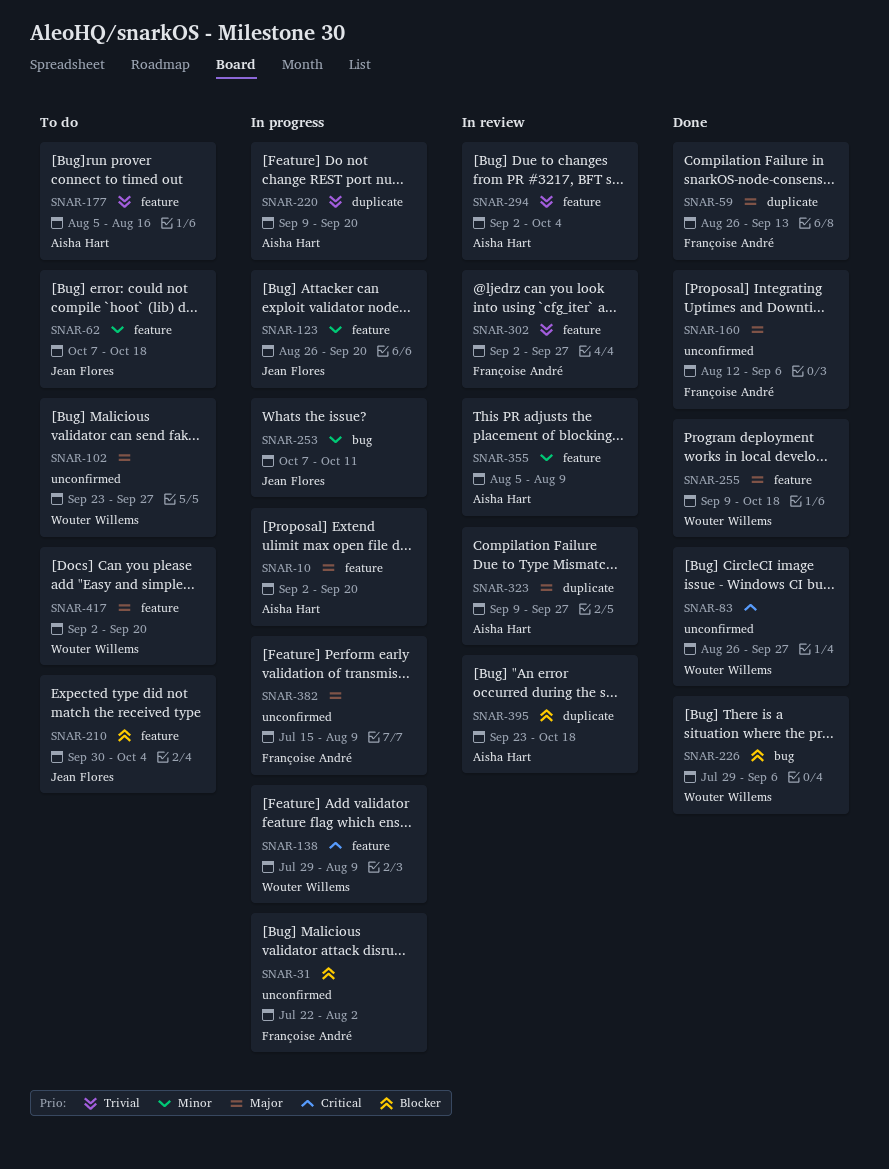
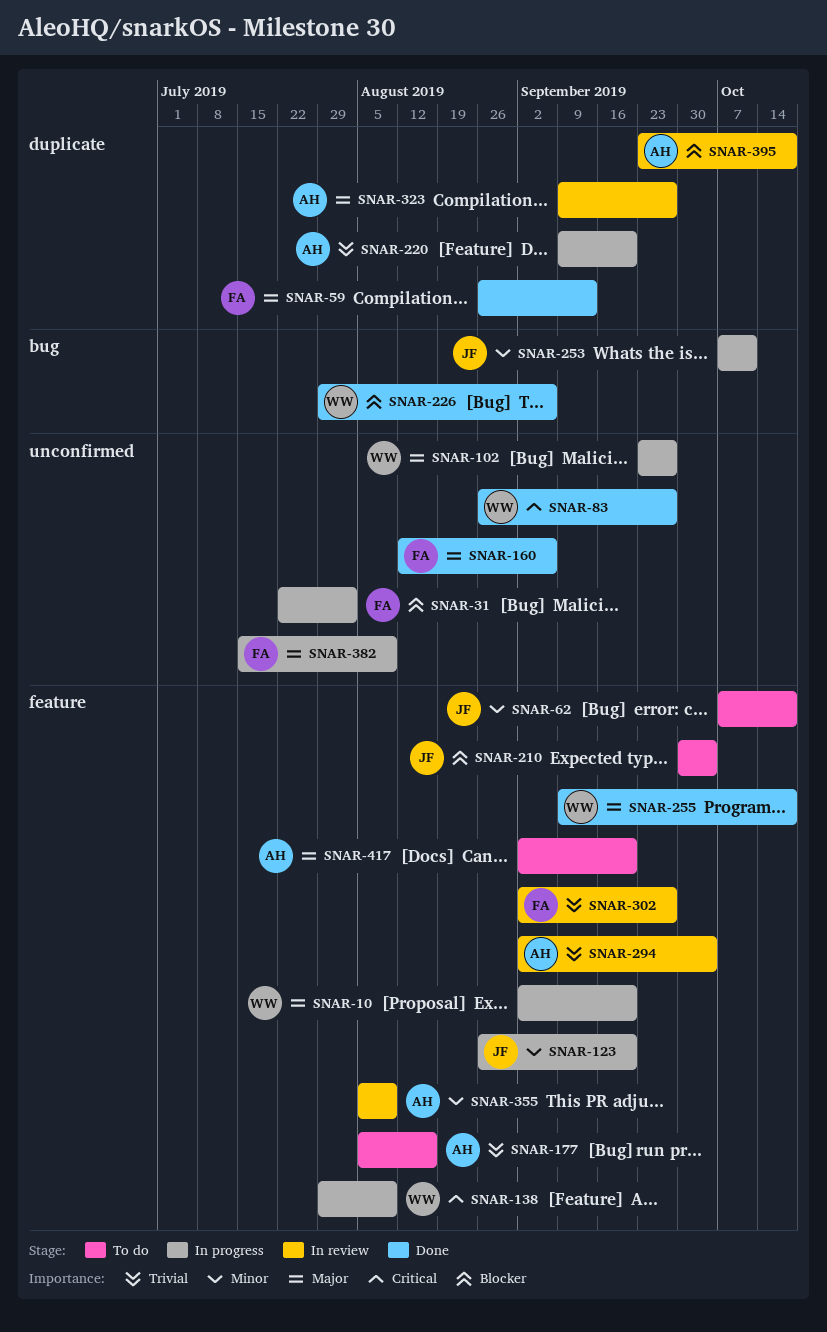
SNAR-10, owner: Aisha Hart -> Wouter Willems
SNAR-102, status: To do -> In progress
SNAR-417, owner: Wouter Willems -> Aisha Hart

